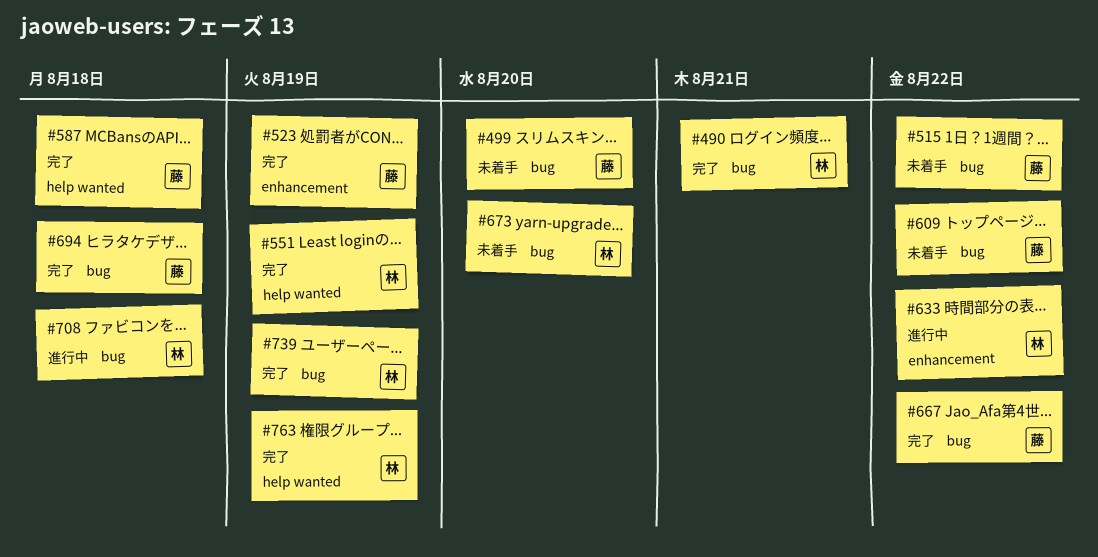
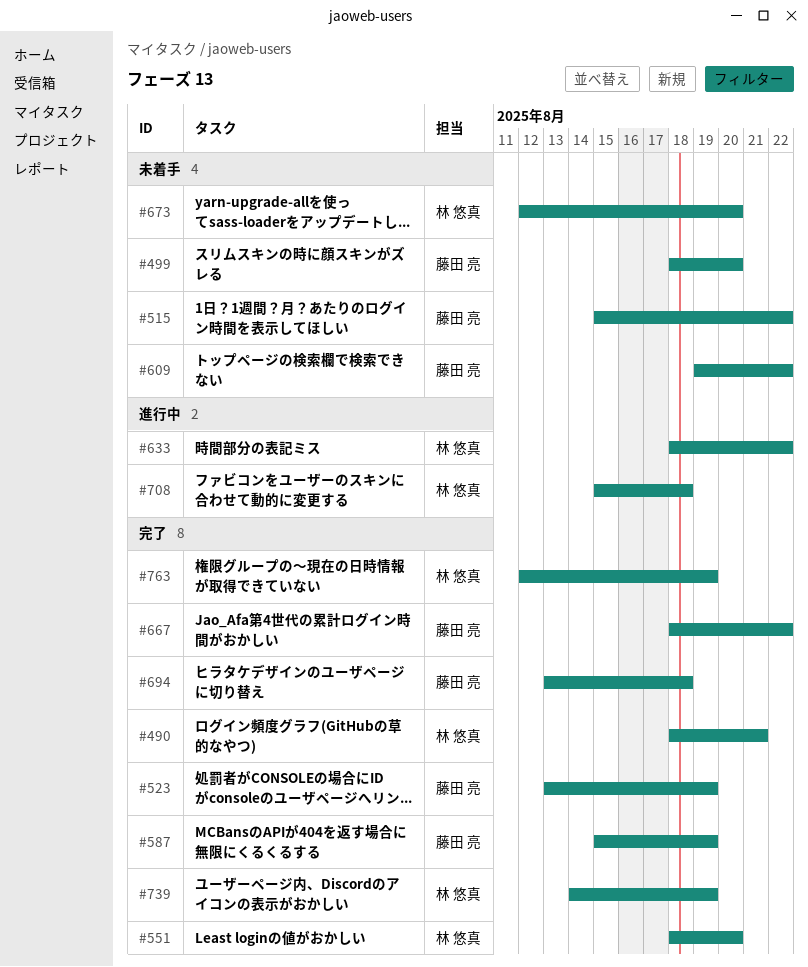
#551, due: Aug 19 -> Aug 20
#587, due: Aug 18 -> Aug 19

